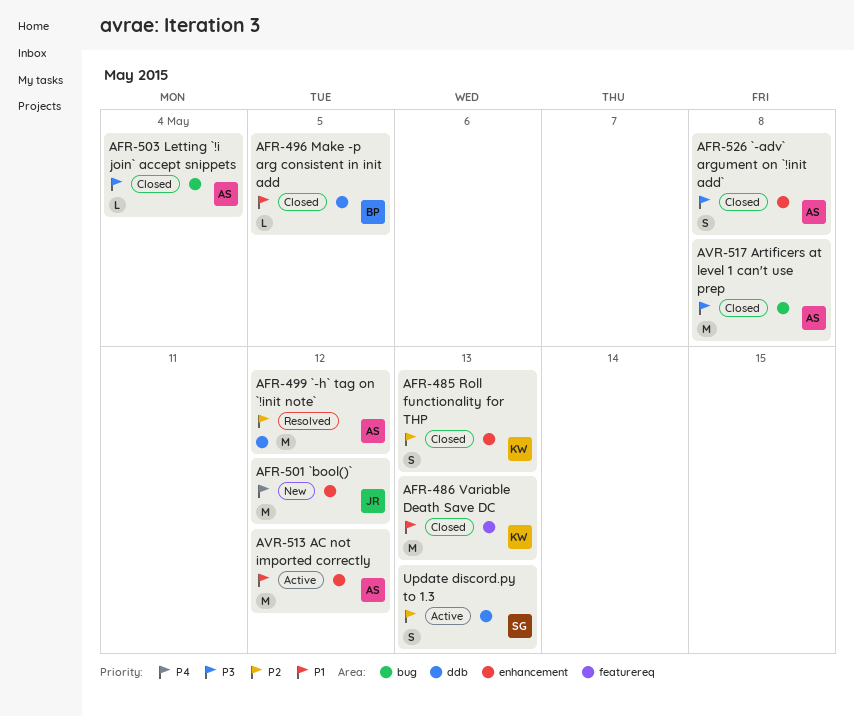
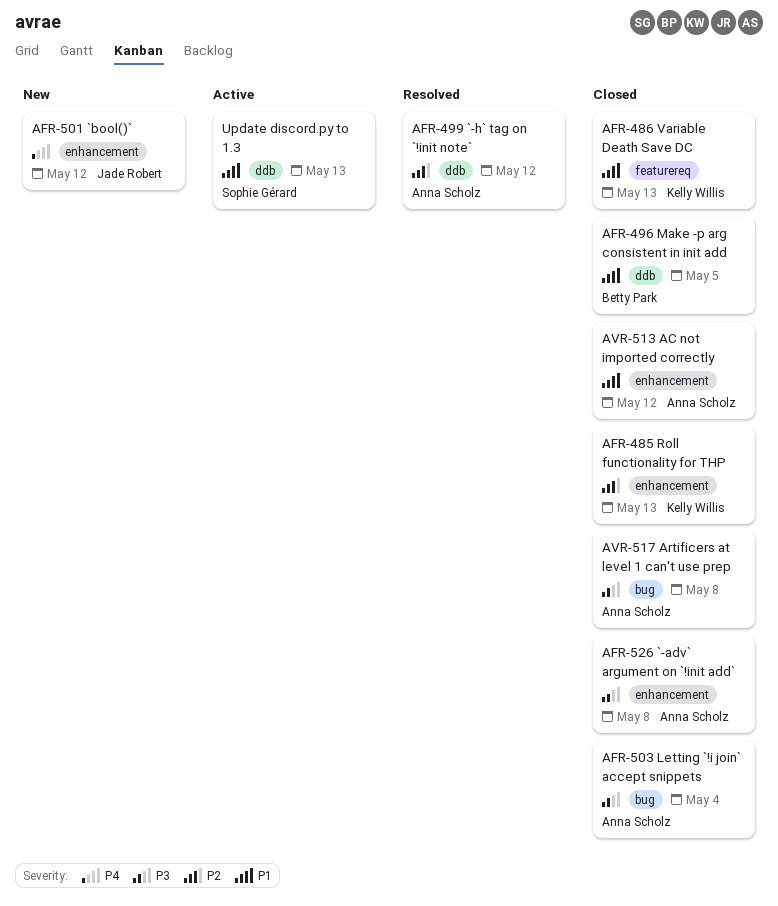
AVR-513 AC not imported correctly, status: Active -> Closed
Update discord.py to 1.3, priority: P2 -> P1

